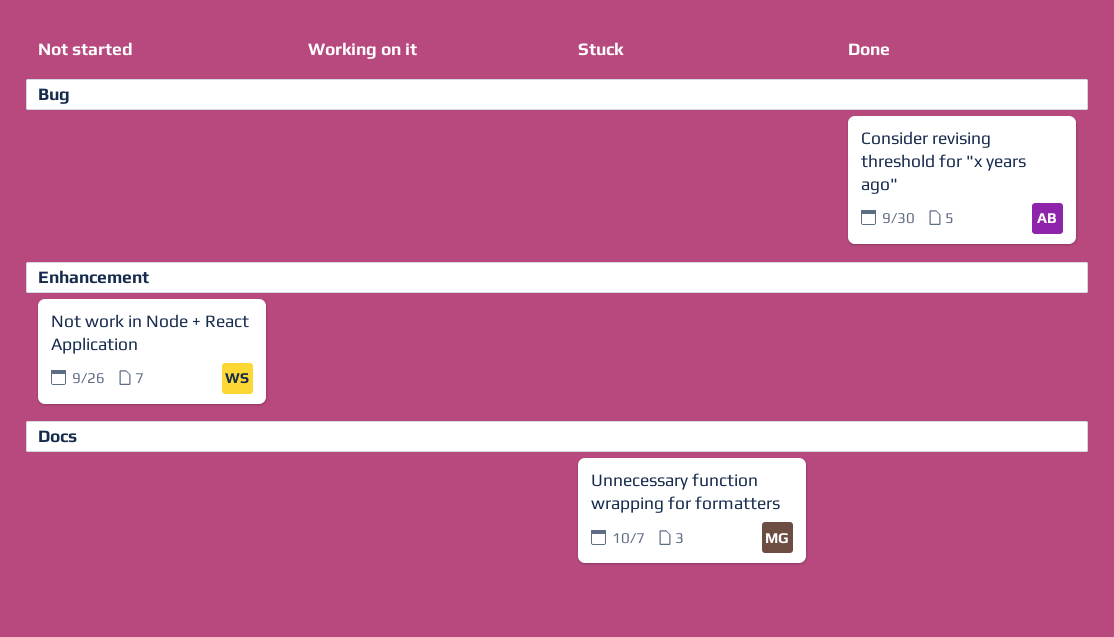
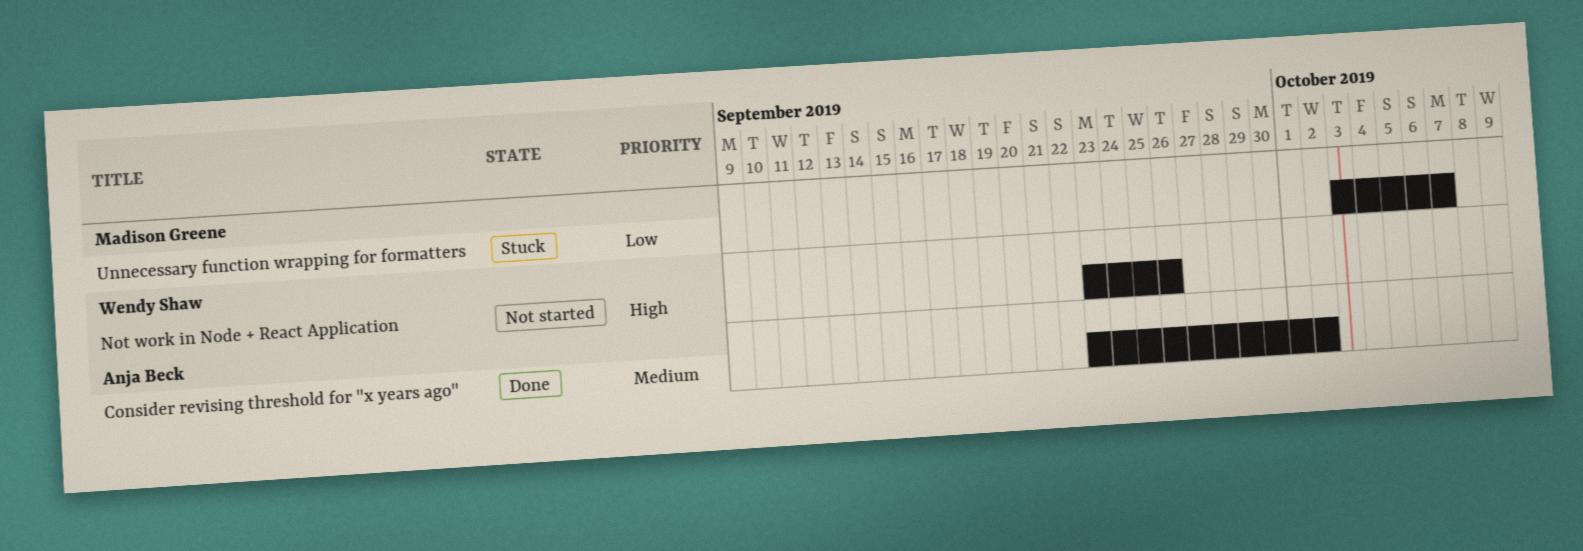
Consider revising threshold for "x years ago", due: Sep 30 -> Oct 2

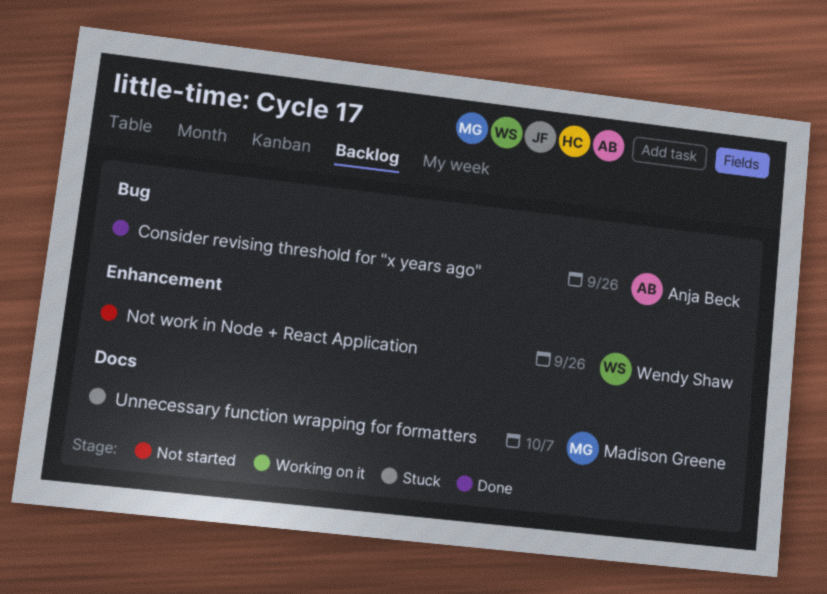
Consider revising threshold for "x years ago", due: Oct 2 -> Sep 26

